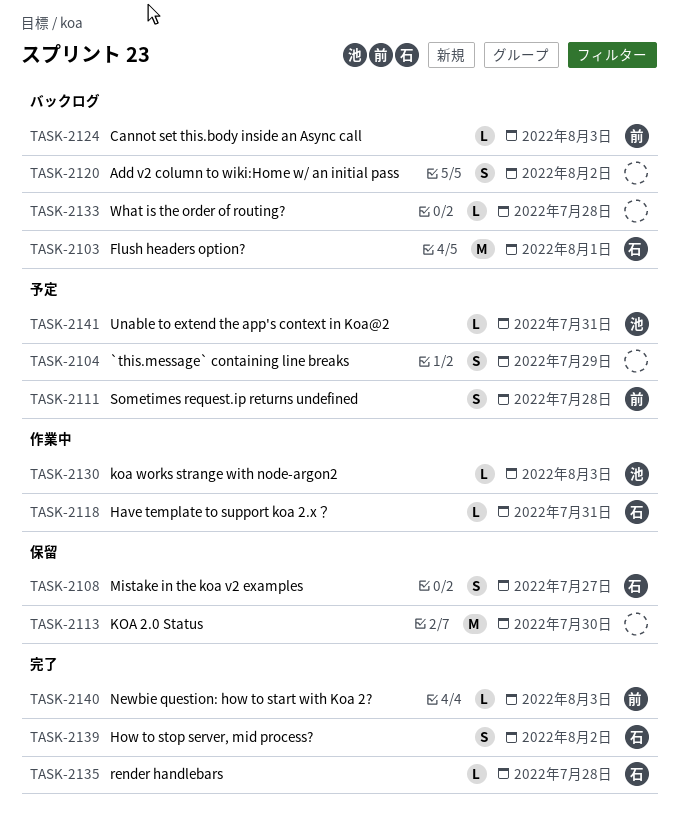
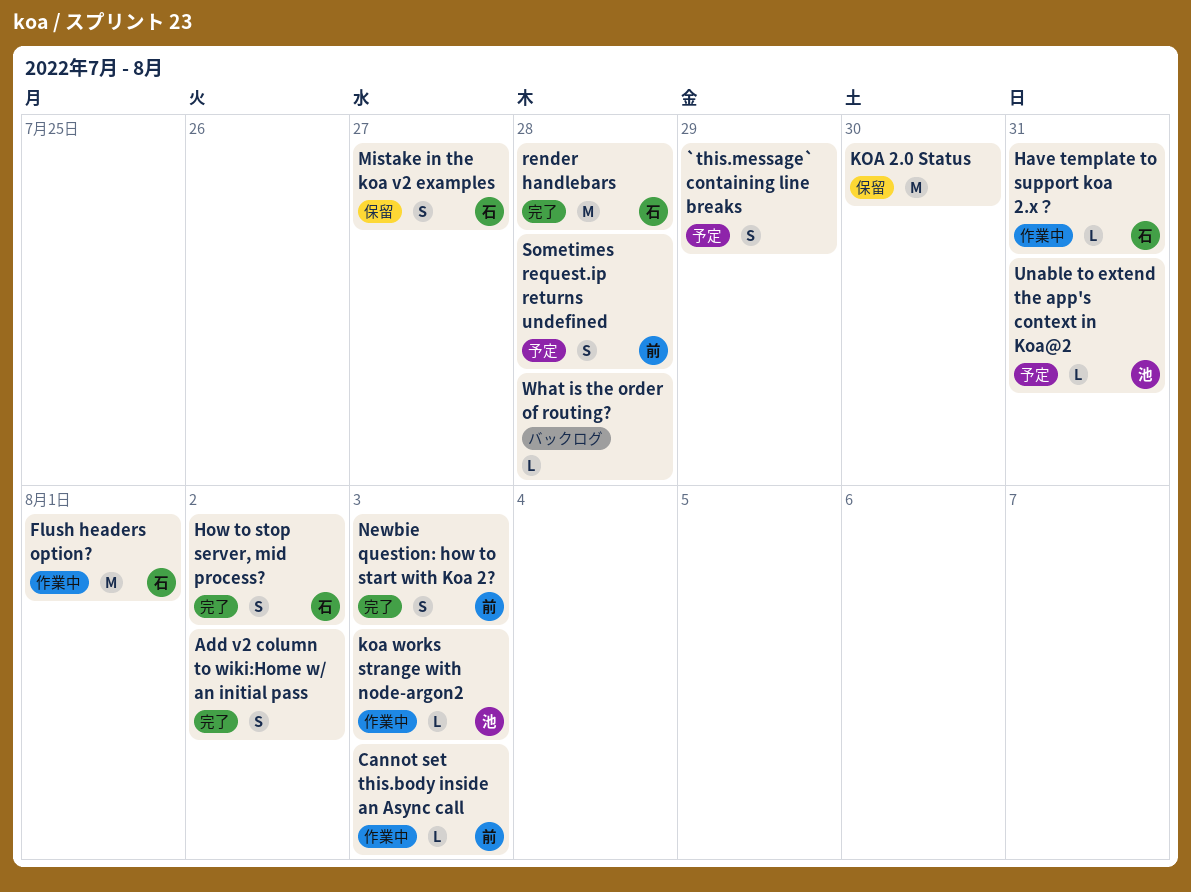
Add v2 column to wiki:Home w/ an initial pass, status: バックログ -> 完了
Cannot set this.body inside an Async call, status: バックログ -> 作業中
Flush headers option?, status: バックログ -> 作業中
Newbie question: how to start with Koa 2?, estimate: L -> S
render handlebars, estimate: L -> M

